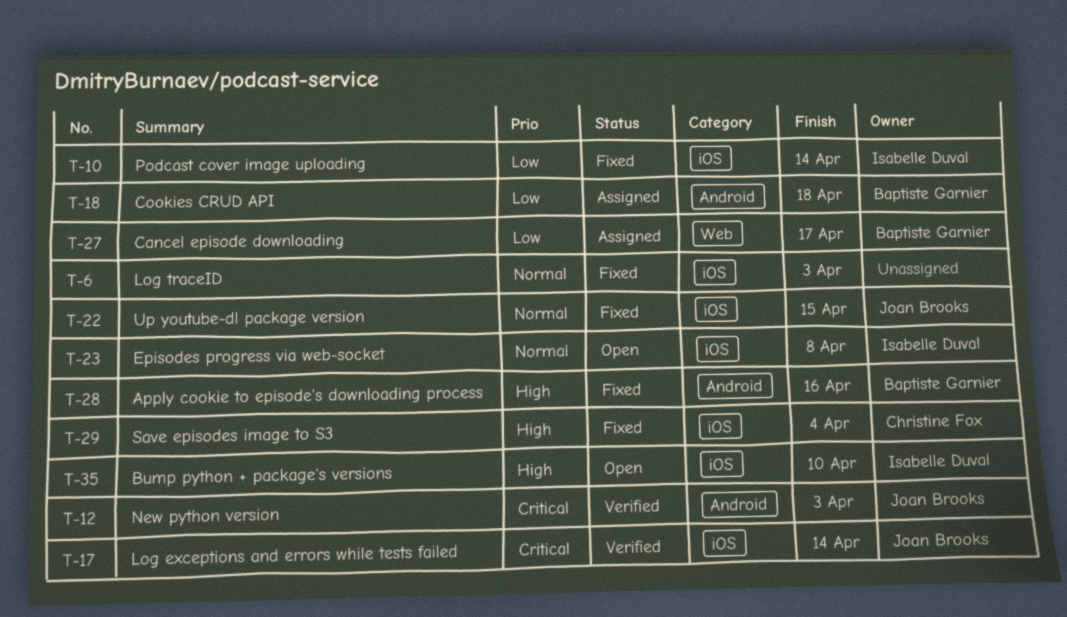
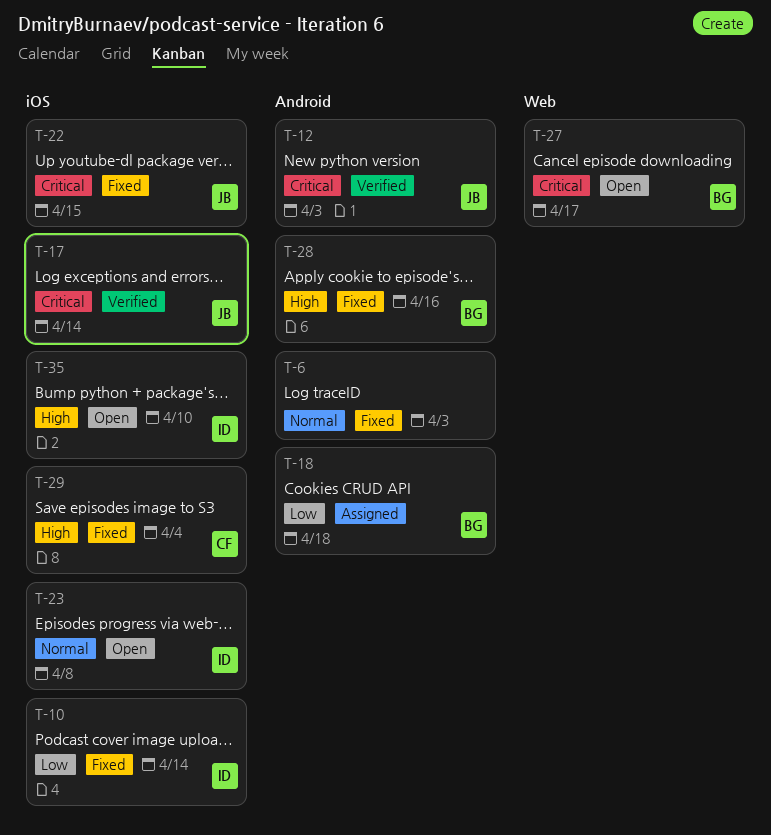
T-6, label: iOS -> Android
T-22, priority: Normal -> Critical
T-27, status: Assigned -> Open
T-27, priority: Low -> Critical

